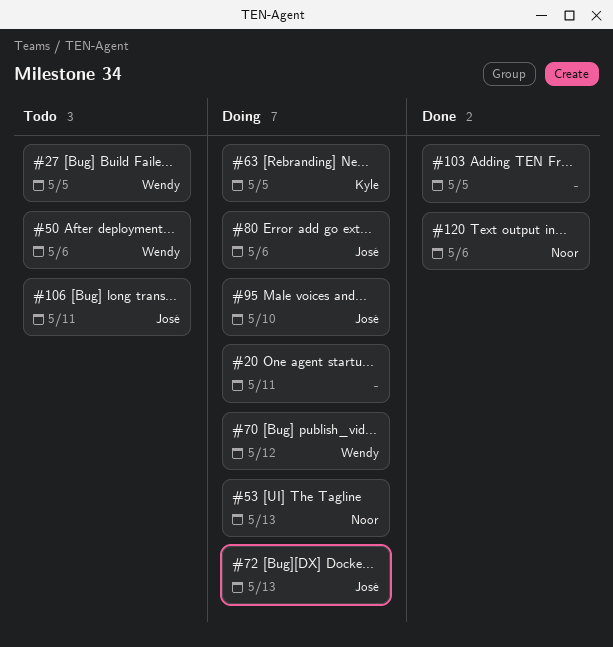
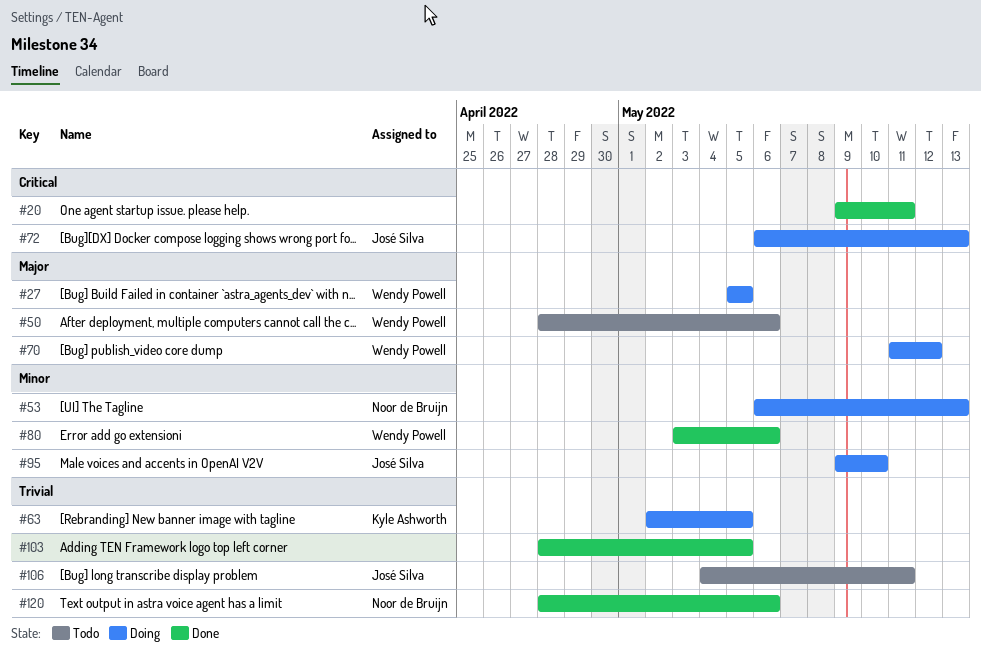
#20, status: Doing -> Done
#27, status: Todo -> Doing
#80, status: Doing -> Done
#80, owner: José Silva -> Wendy Powell

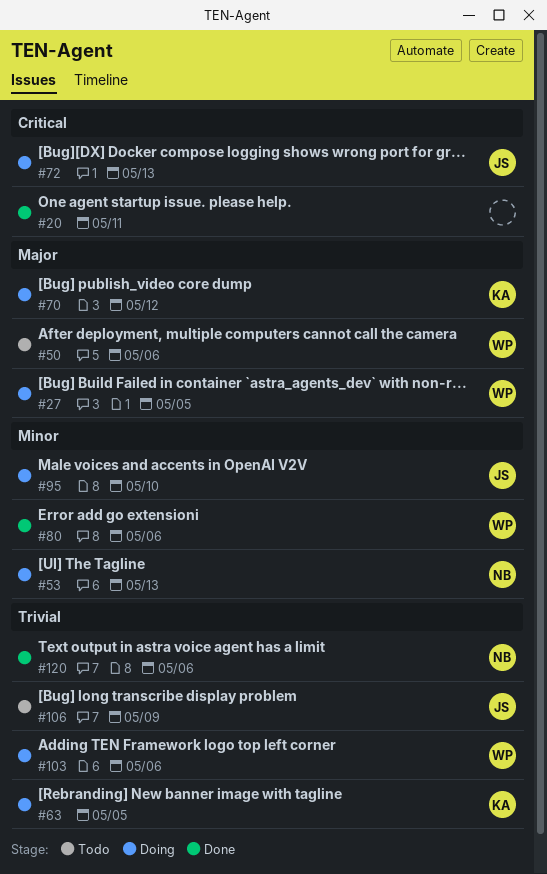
#70, owner: Wendy Powell -> Kyle Ashworth
#103, status: Done -> Doing
#103, owner: none -> Wendy Powell
#103, due: May 5 -> May 6
#106, due: May 11 -> May 9

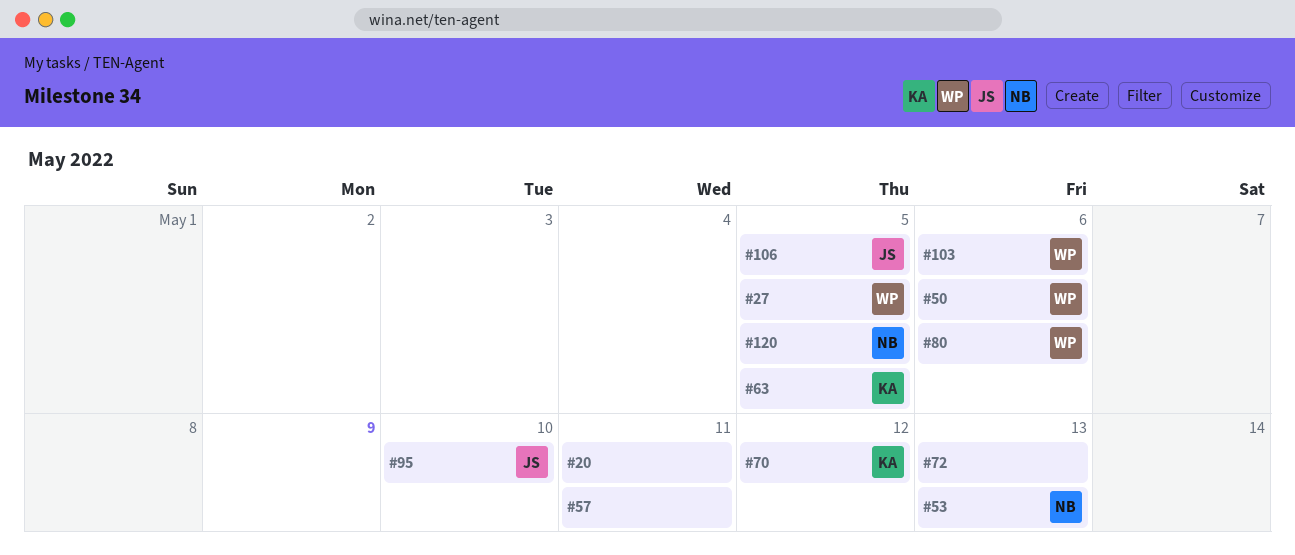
#57: none -> present
#72, owner: JS -> none
#106, due: May 9 -> May 5
#120, due: May 6 -> May 5

